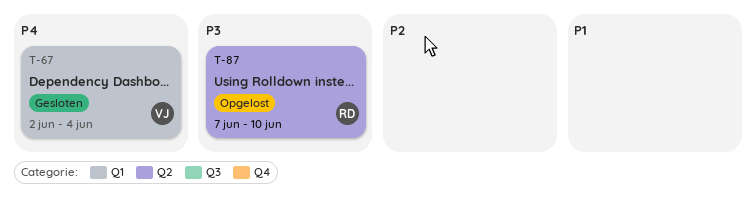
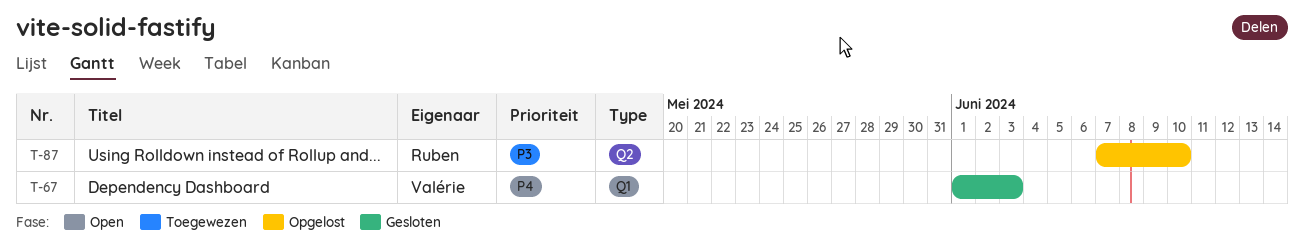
T-67, start: Jun 2 -> Jun 1
T-67, due: Jun 4 -> Jun 3

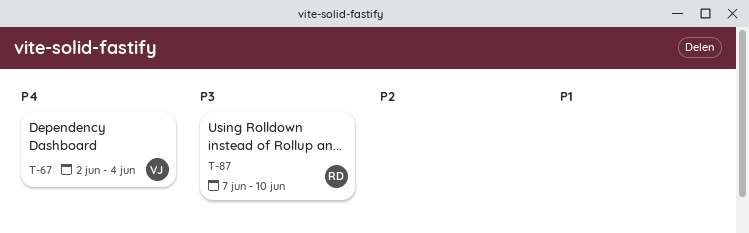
T-67, start: Jun 1 -> Jun 2
T-67, due: Jun 3 -> Jun 4

